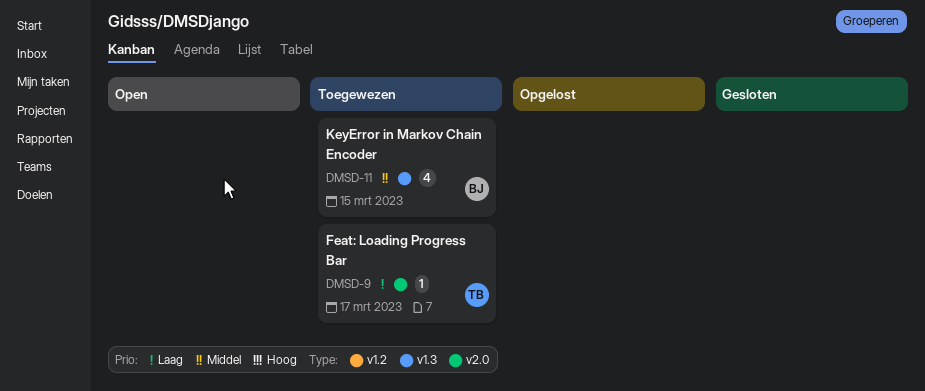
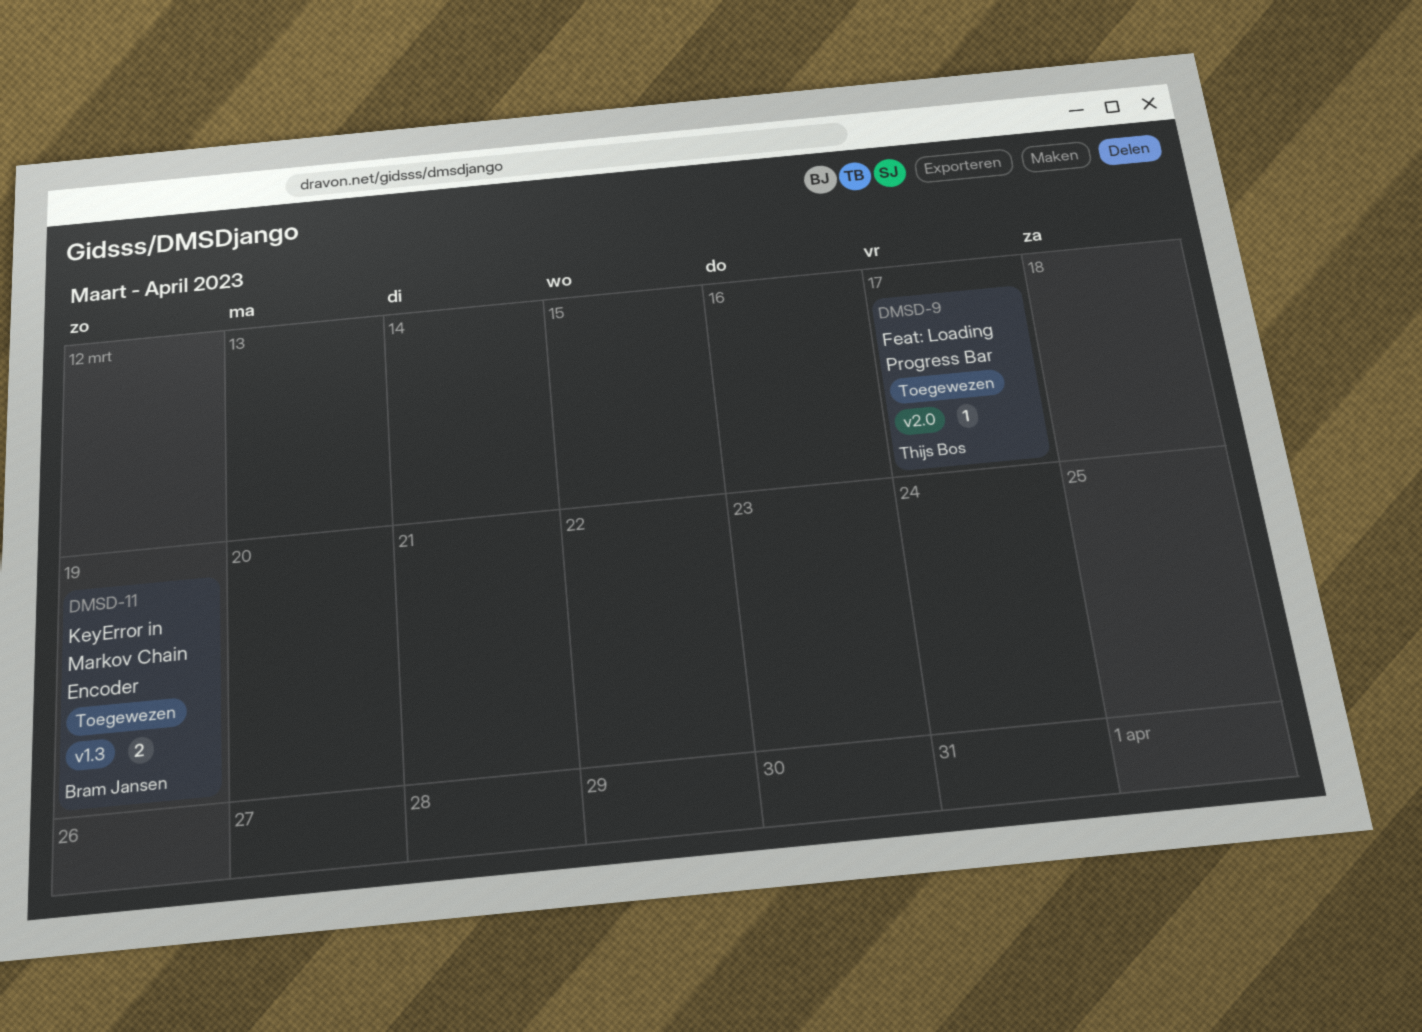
DMSD-11, estimate: 4 -> 2
DMSD-11, due: Mar 15 -> Mar 19

